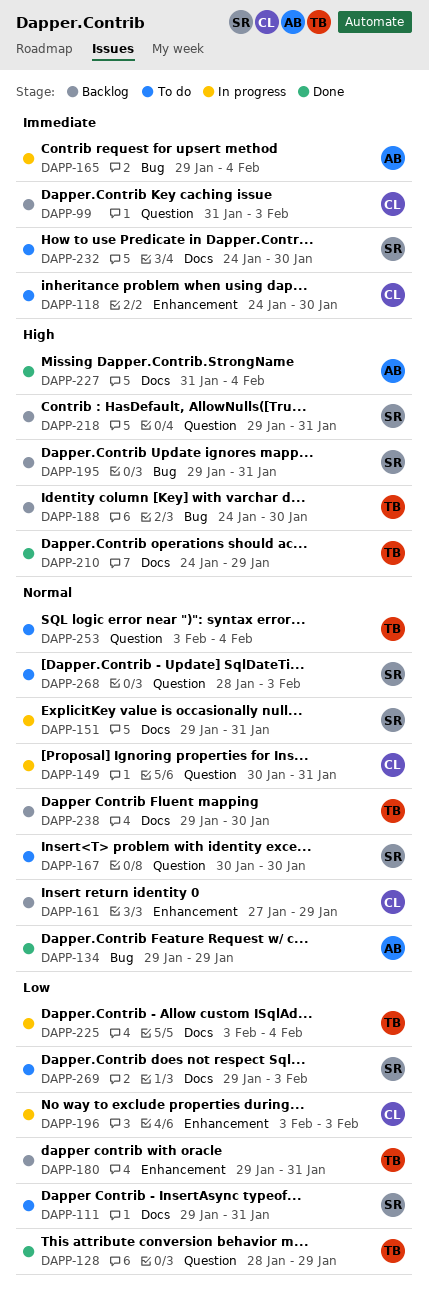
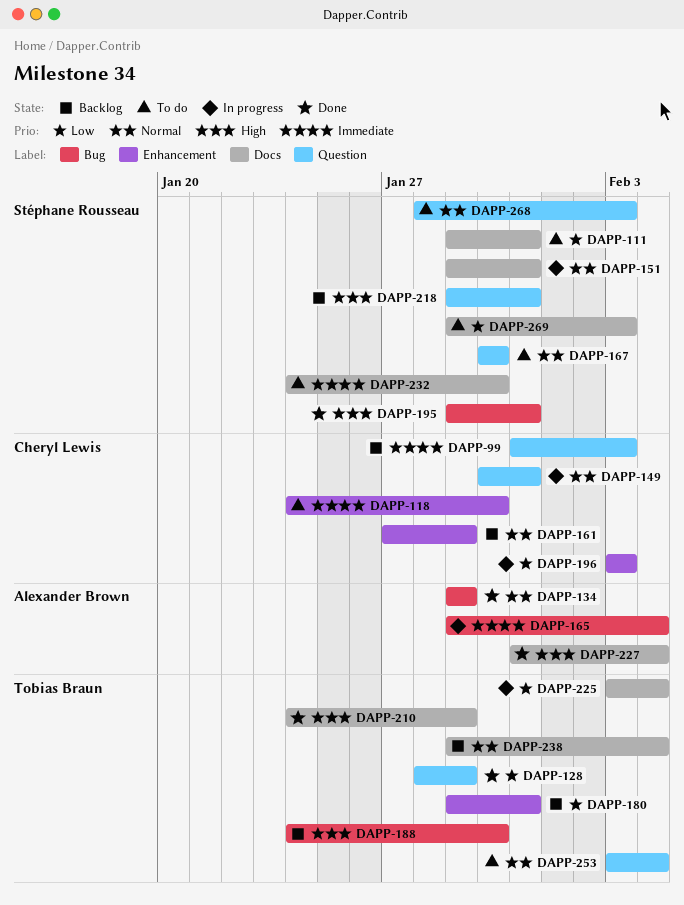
DAPP-195, status: Backlog -> Done
DAPP-238, due: Jan 30 -> Feb 4

